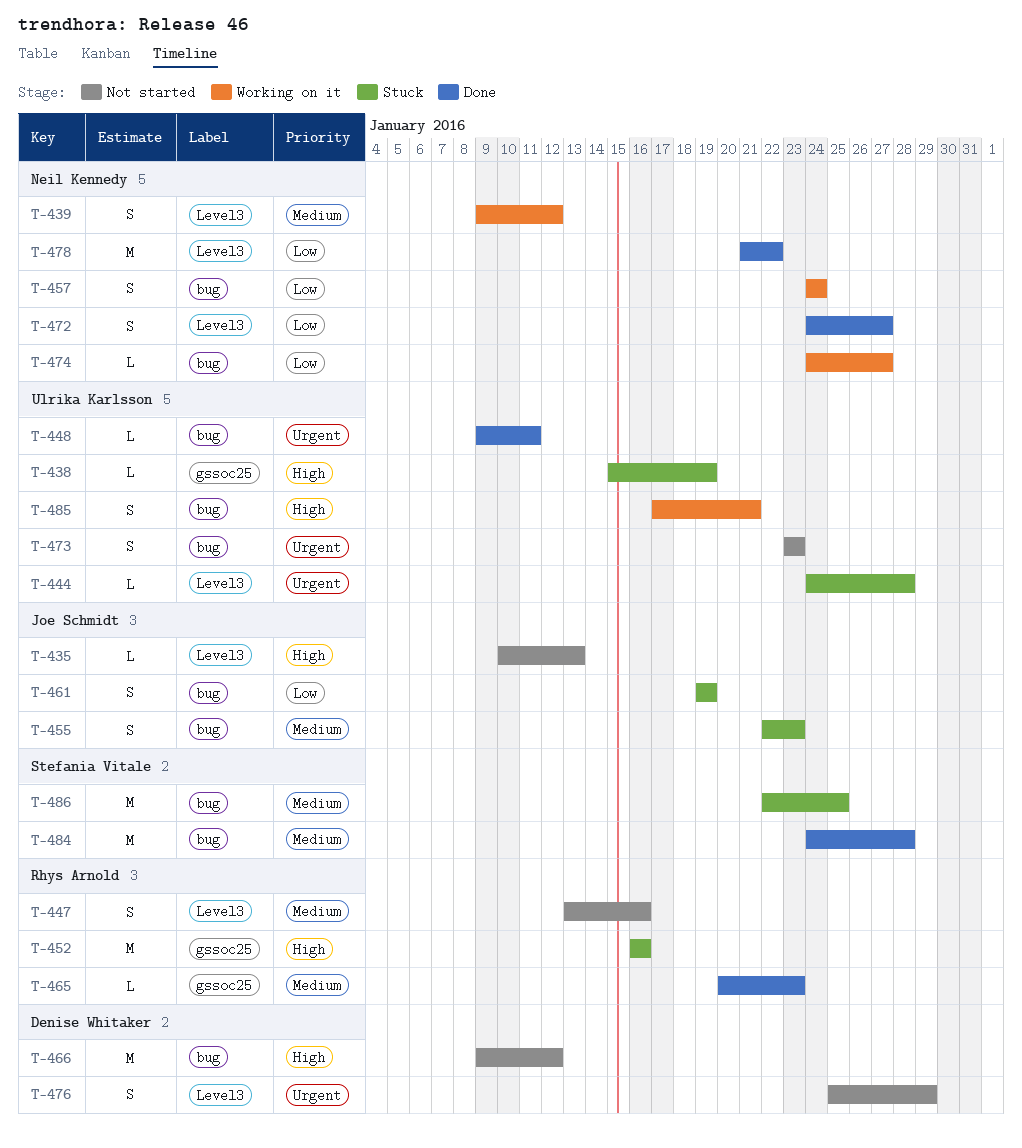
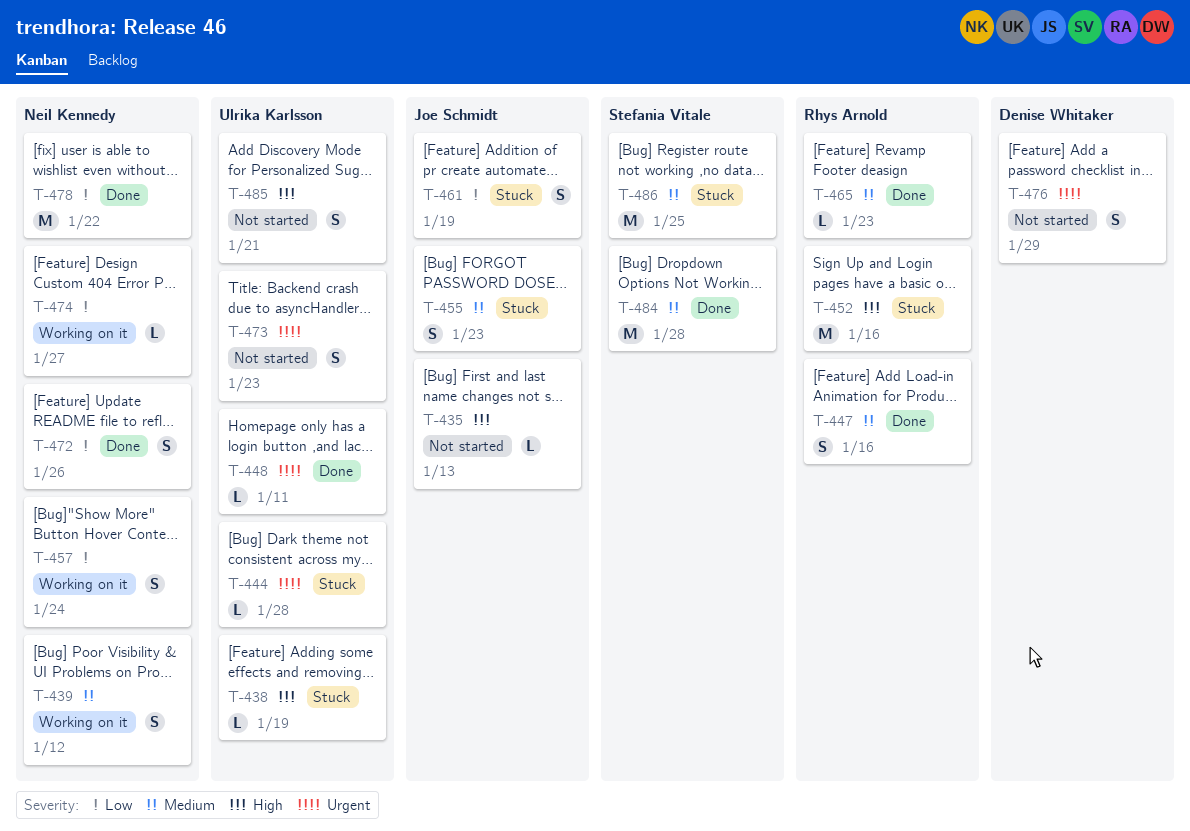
T-447, status: Not started -> Done
T-466: present -> none
T-472, due: Jan 27 -> Jan 26
T-485, status: Working on it -> Not started

